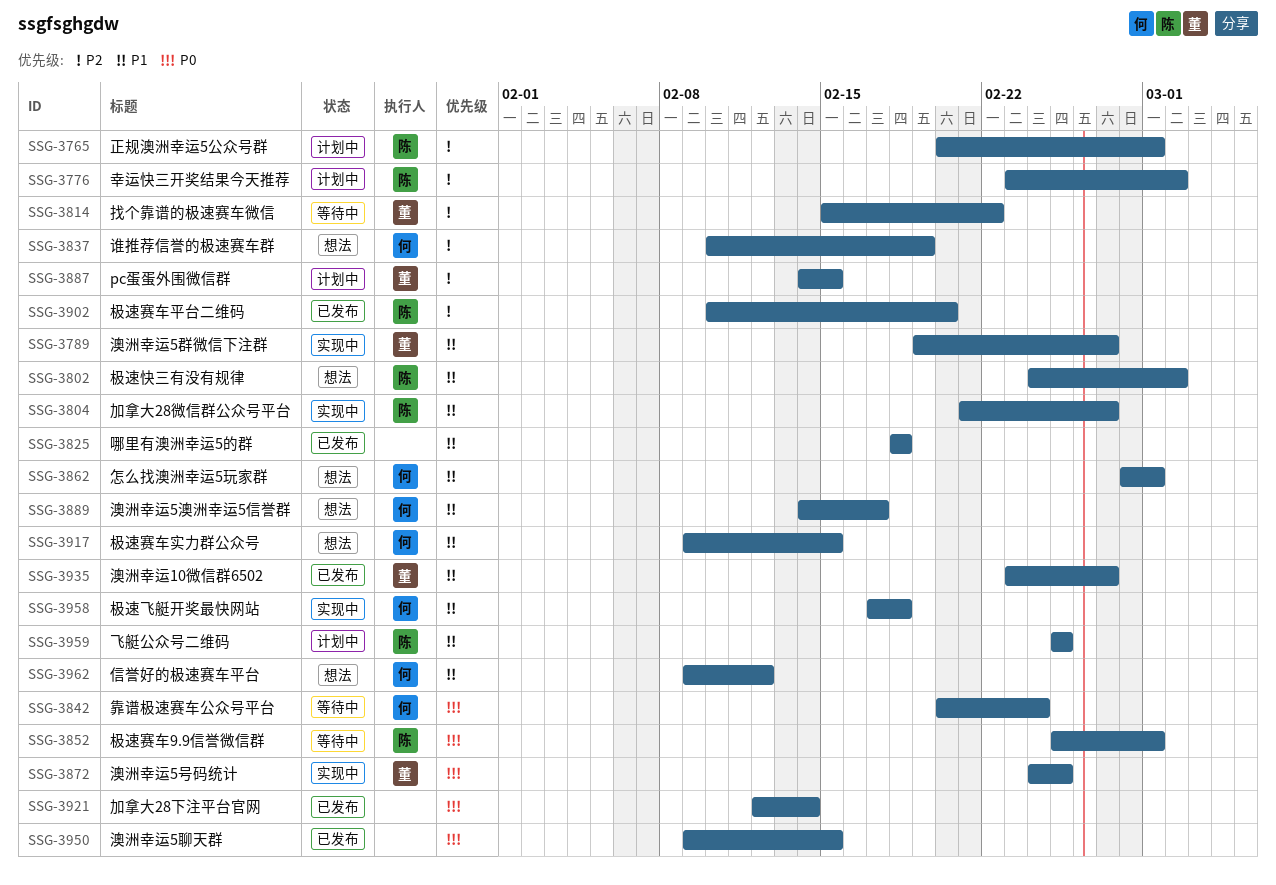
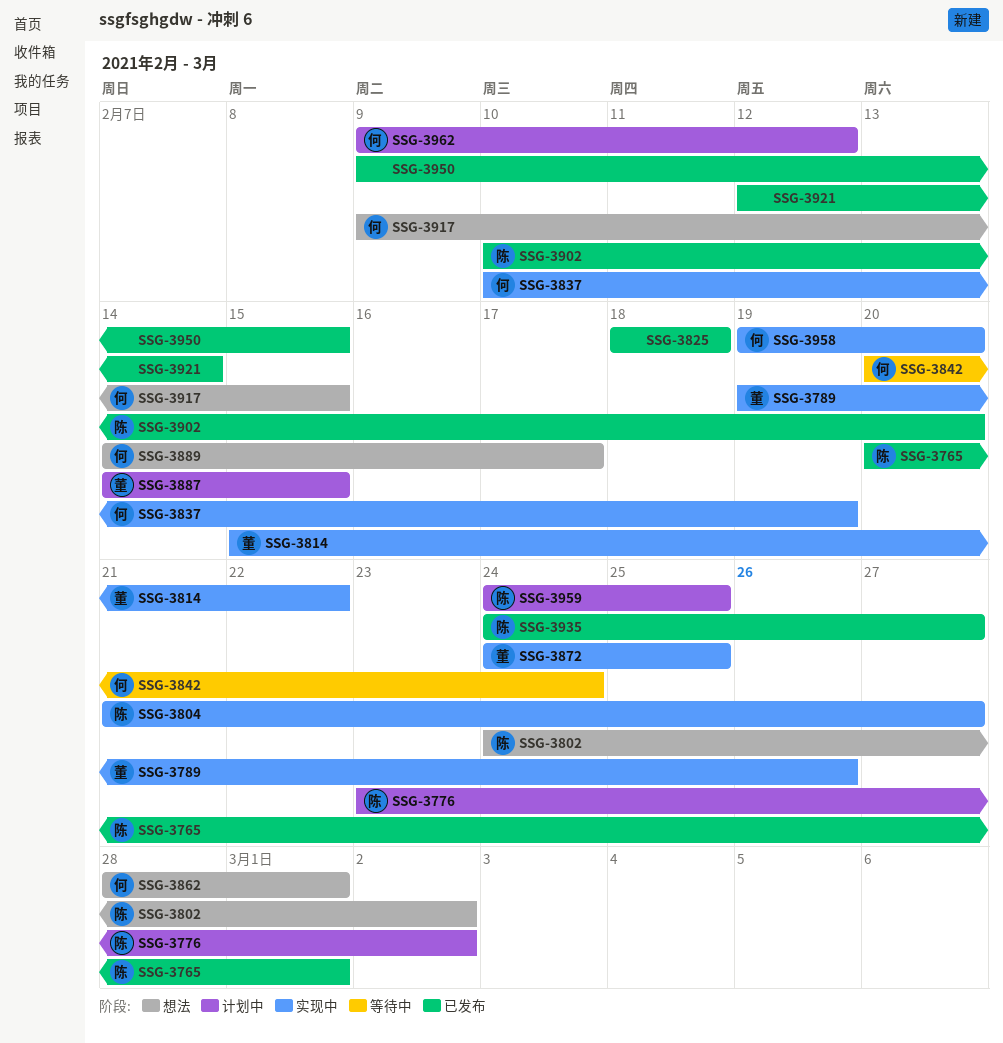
SSG-3765, status: 计划中 -> 已发布
SSG-3789, due: Feb 27 -> Feb 26
SSG-3814, status: 等待中 -> 实现中
SSG-3837, status: 想法 -> 实现中
SSG-3852: present -> none
SSG-3935, owner: 董 -> 陈
SSG-3935, start: Feb 23 -> Feb 24
SSG-3958, start: Feb 17 -> Feb 19
SSG-3958, due: Feb 18 -> Feb 20
SSG-3959, start: Feb 25 -> Feb 24
SSG-3962, status: 想法 -> 计划中

